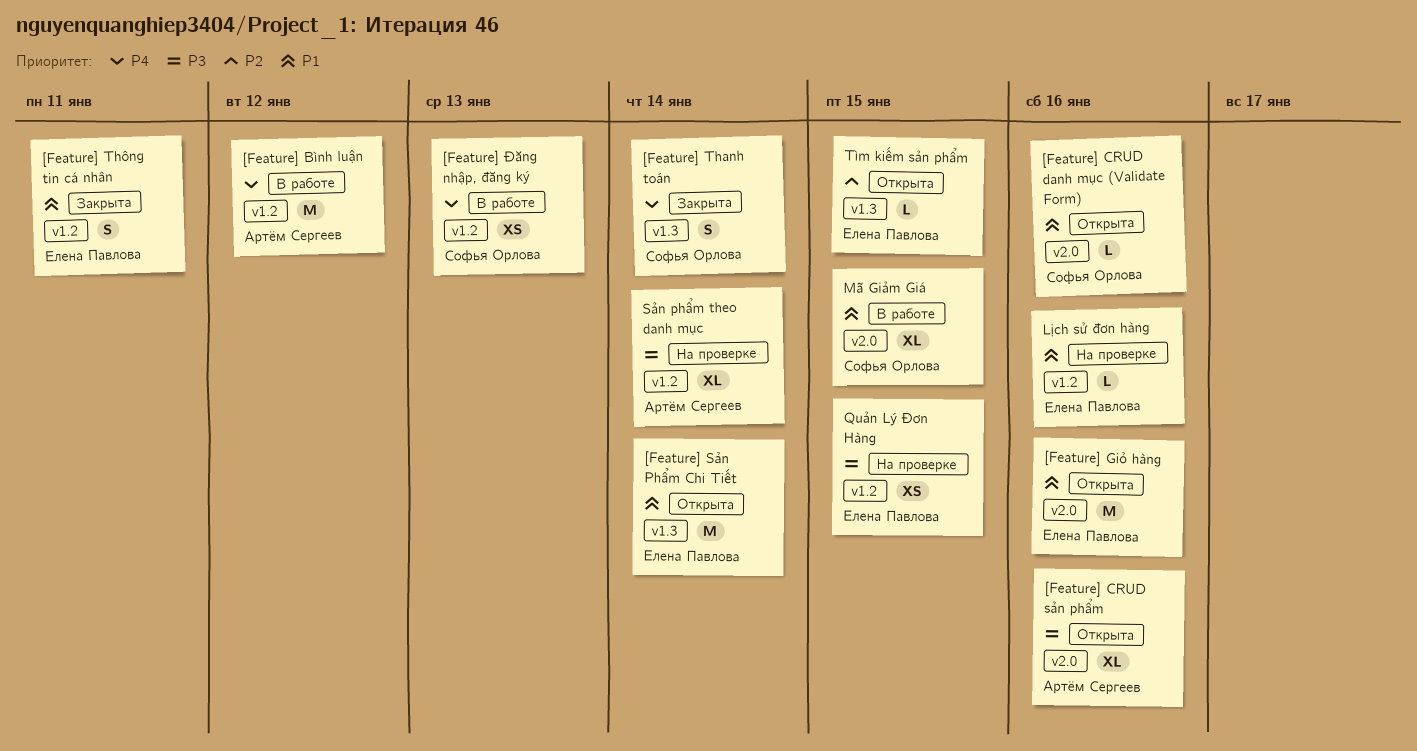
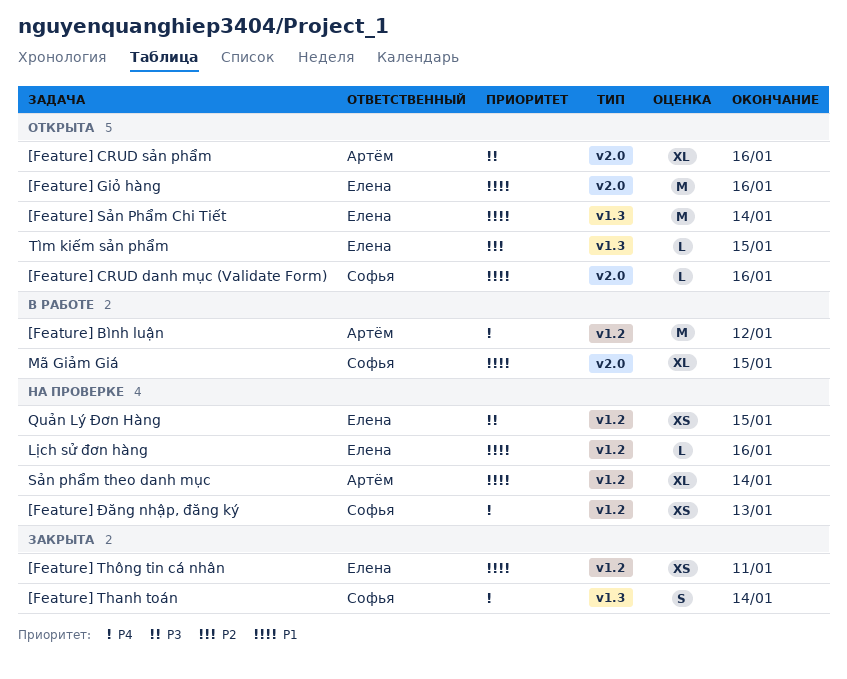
[Feature] Thông tin cá nhân, estimate: S -> XS
[Feature] Đăng nhập, đăng ký, status: В работе -> На проверке
Sản phẩm theo danh mục, priority: P3 -> P1

